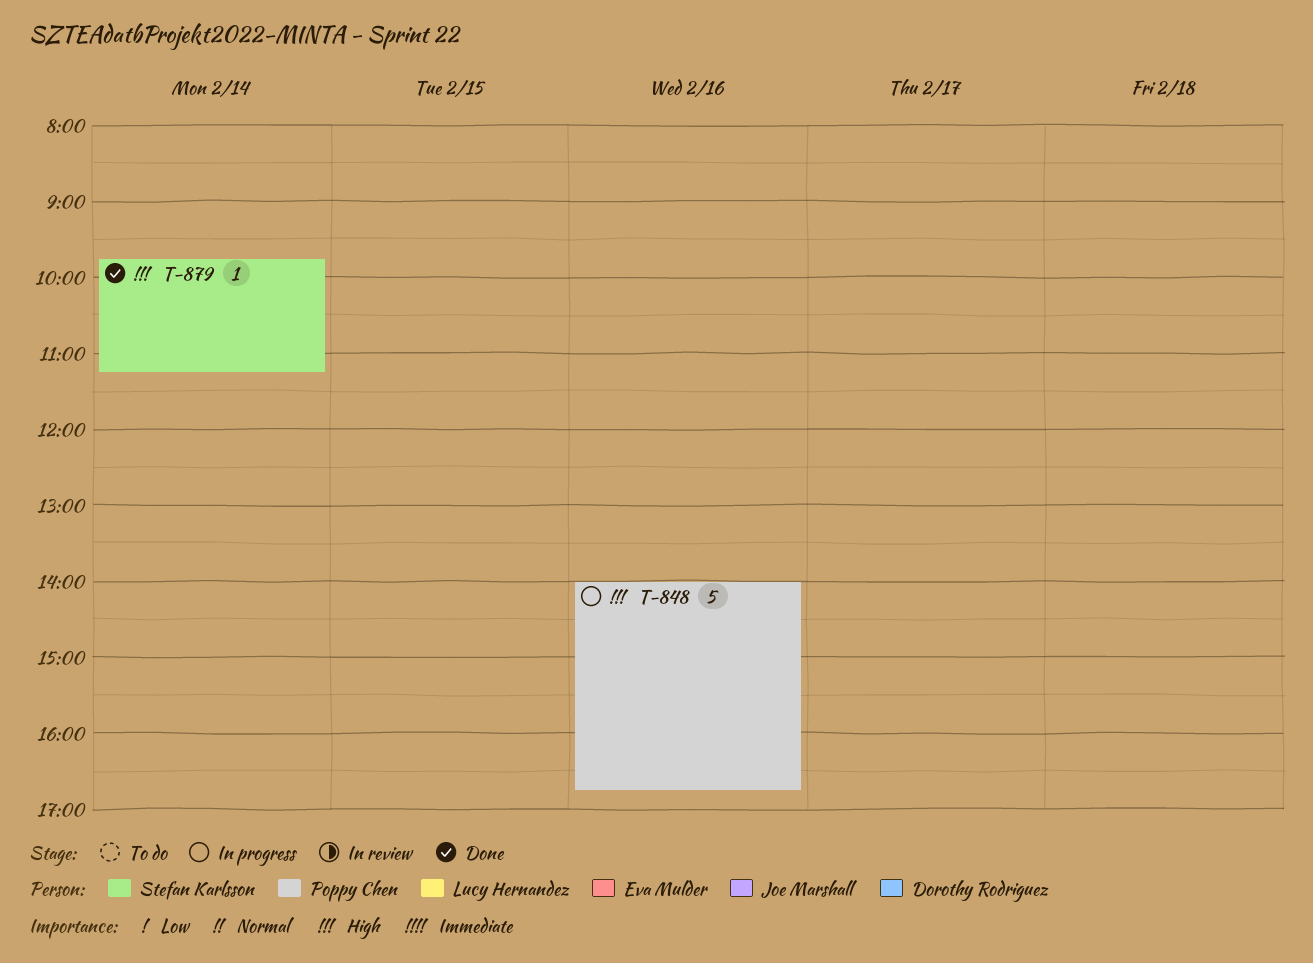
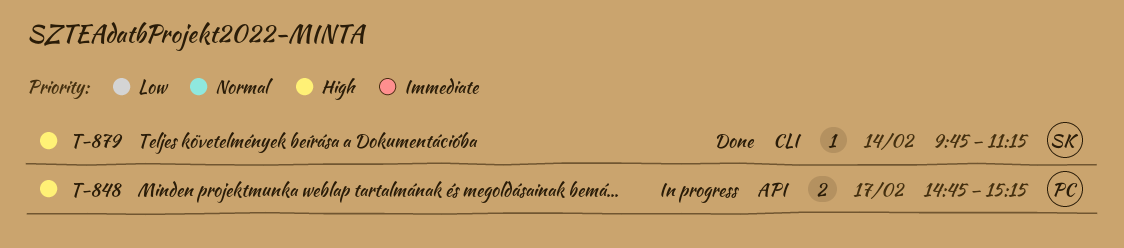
T-848, estimate: 5 -> 2
T-848, day: Feb 16 -> Feb 17
T-848, begins: 14:00 -> 14:45
T-848, ends: 16:45 -> 15:15

